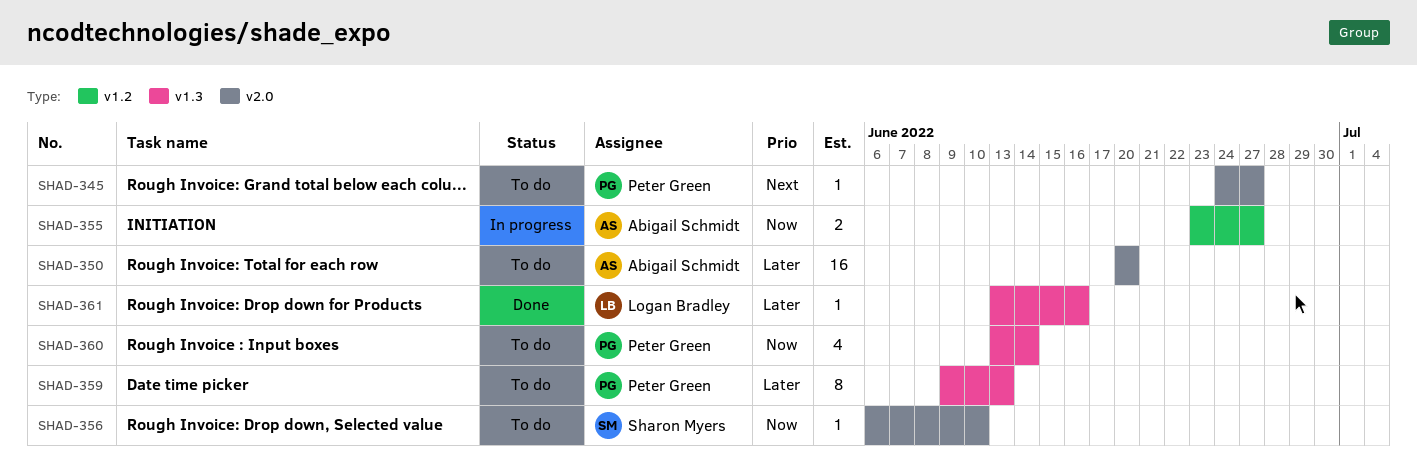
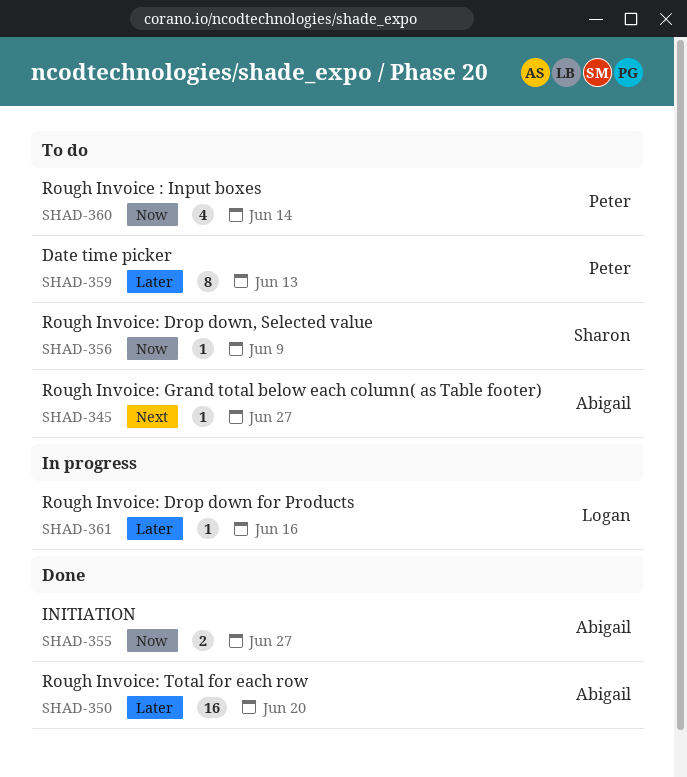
SHAD-345, owner: Peter Green -> Abigail Schmidt
SHAD-350, status: To do -> Done
SHAD-355, status: In progress -> Done
SHAD-356, due: Jun 10 -> Jun 9
SHAD-361, status: Done -> In progress

